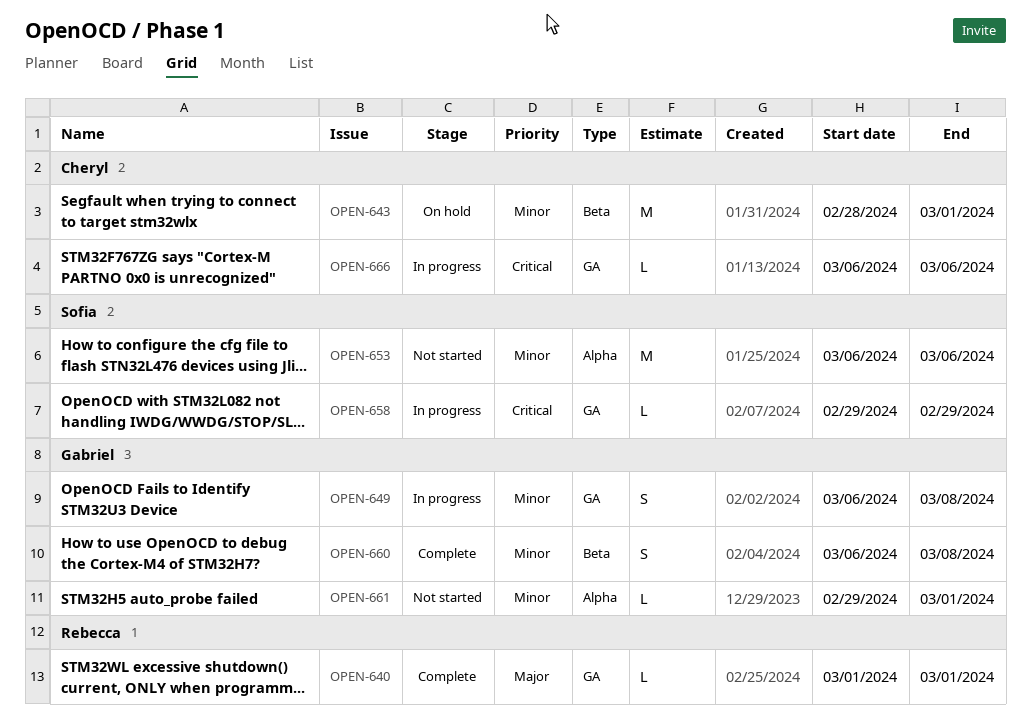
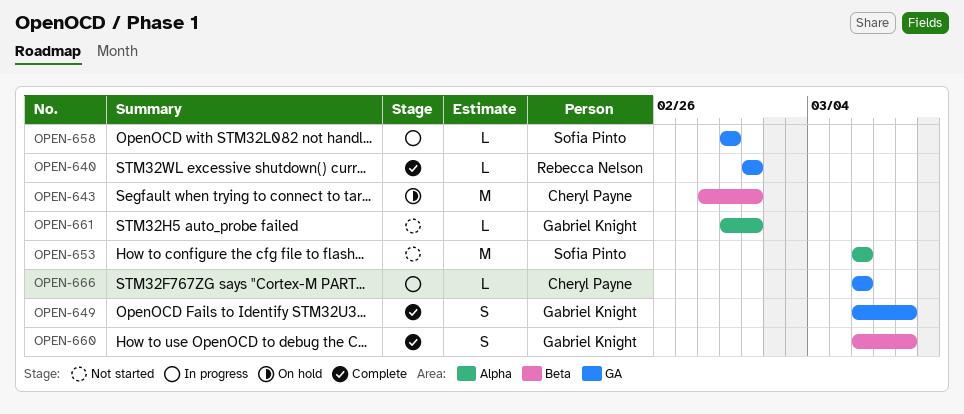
OPEN-649, status: In progress -> Complete

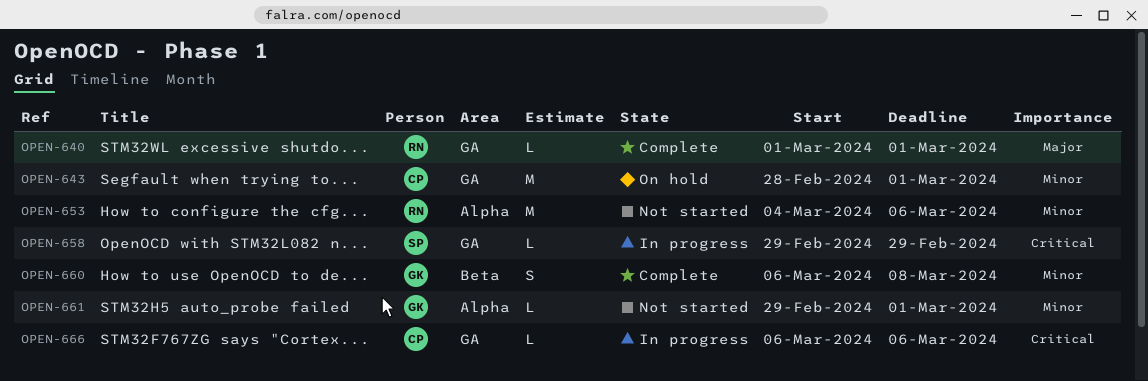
OPEN-643, label: Beta -> GA
OPEN-649: present -> none
OPEN-653, owner: Sofia Pinto -> Rebecca Nelson
OPEN-653, start: Mar 6 -> Mar 4

